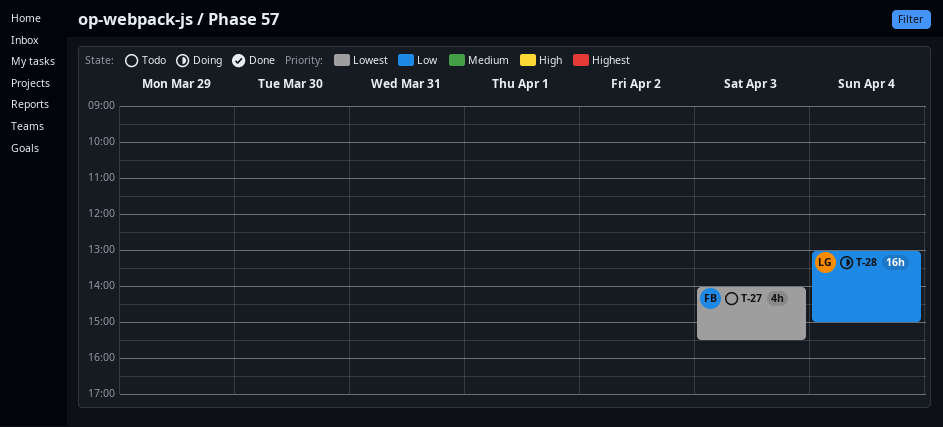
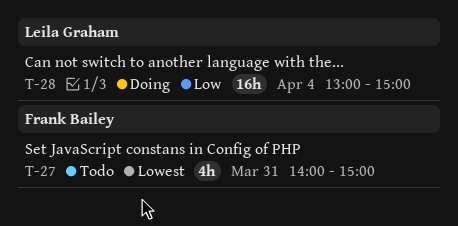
T-27, day: Apr 3 -> Mar 31
T-27, ends: 15:30 -> 15:00

